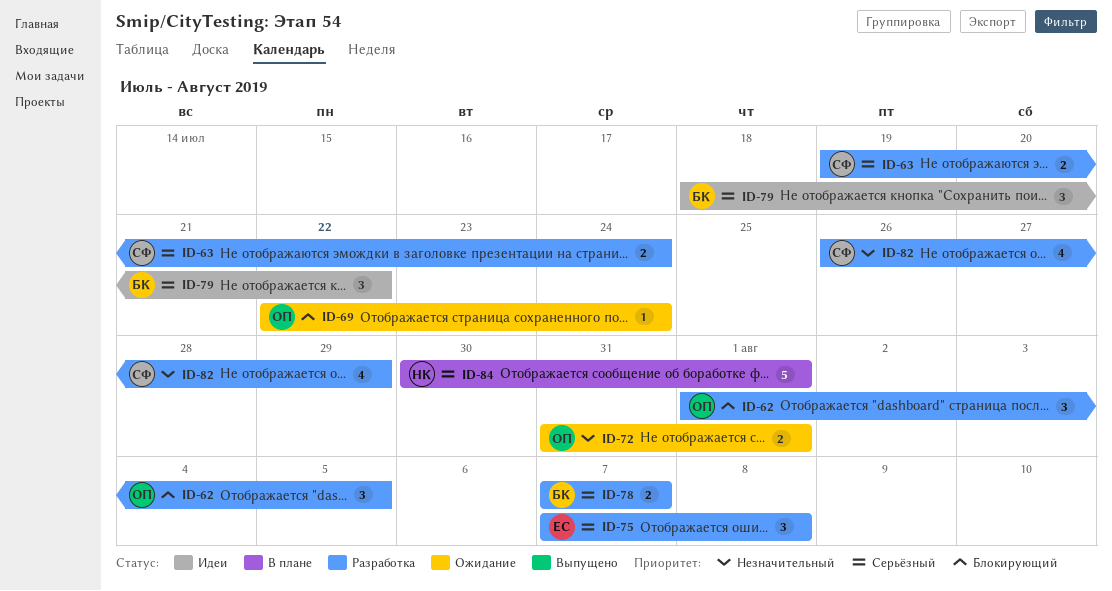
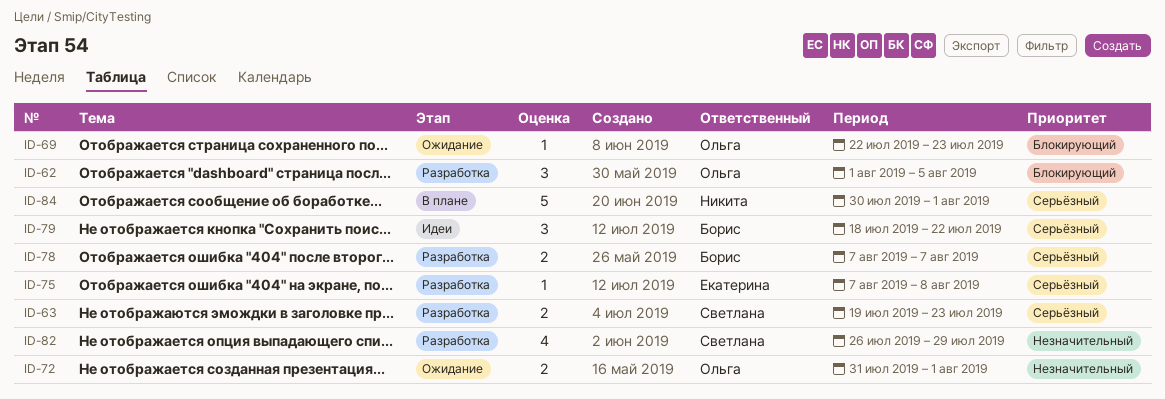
ID-63, due: Jul 24 -> Jul 23
ID-69, due: Jul 24 -> Jul 23
ID-75, estimate: 3 -> 1

